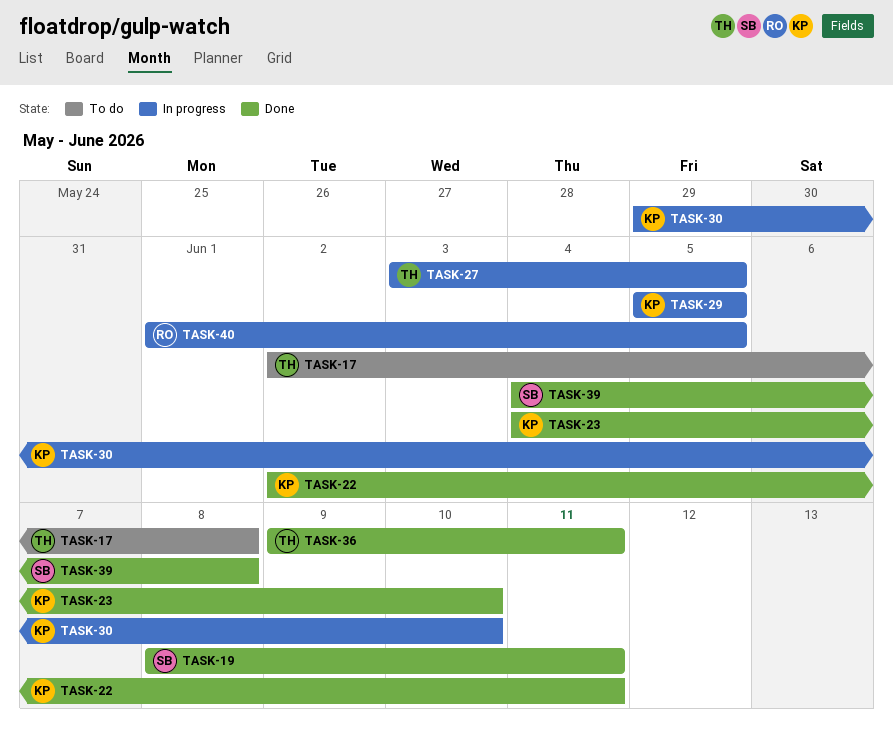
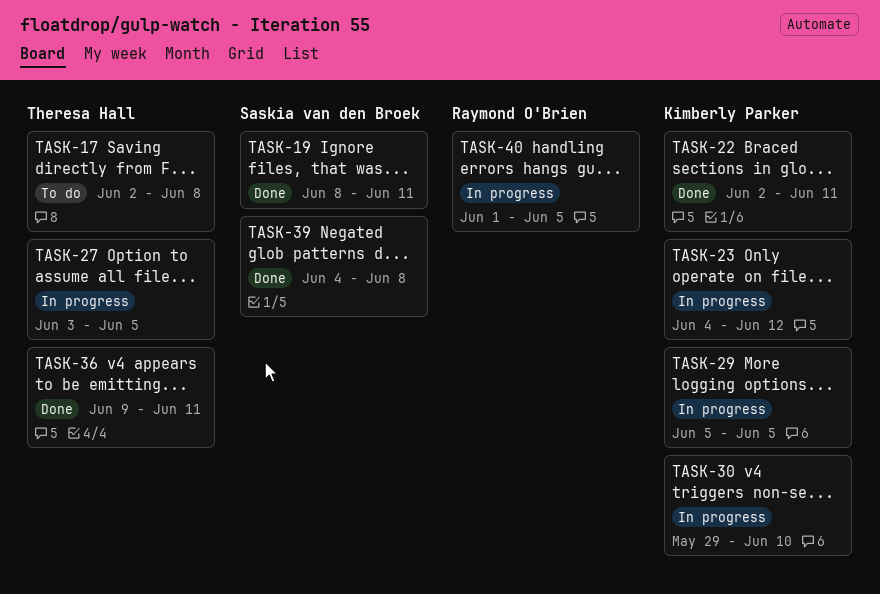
TASK-23, status: Done -> In progress
TASK-23, due: Jun 10 -> Jun 12

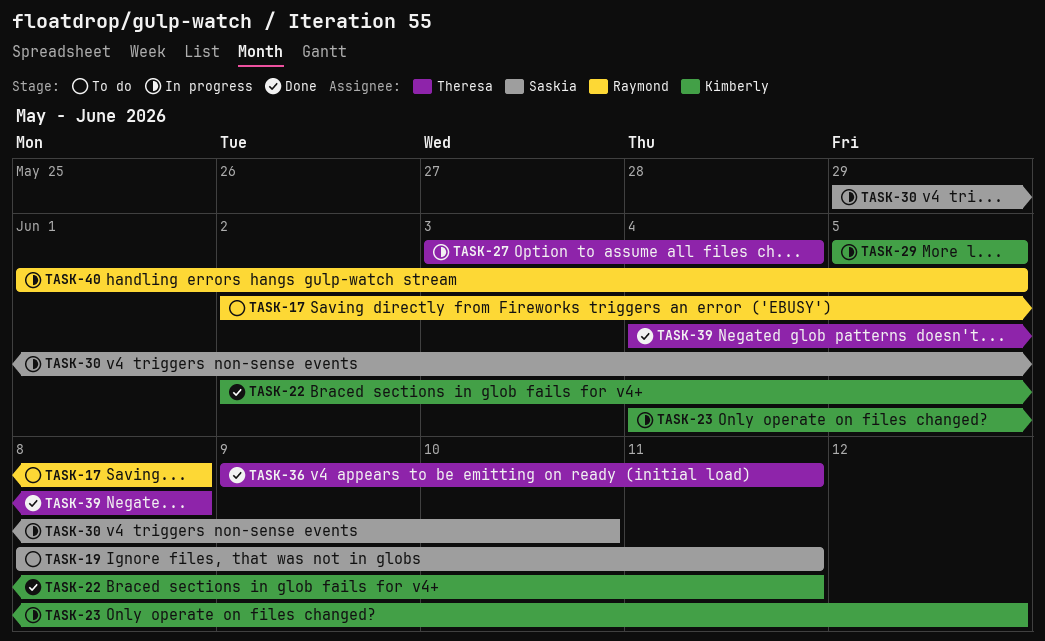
TASK-17, owner: Theresa Hall -> Raymond O'Brien
TASK-19, status: Done -> To do
TASK-27, due: Jun 5 -> Jun 4
TASK-30, owner: Kimberly Parker -> Saskia van den Broek
TASK-39, owner: Saskia van den Broek -> Theresa Hall

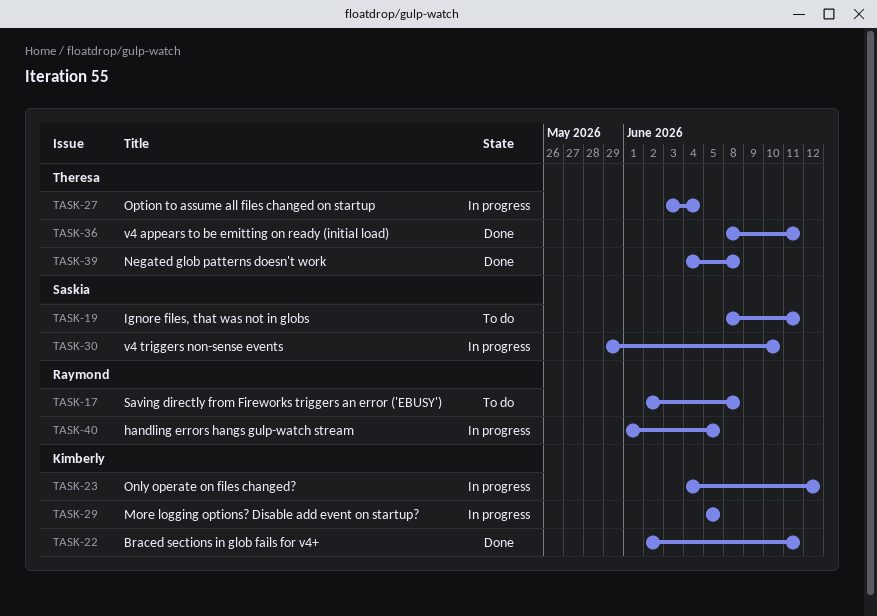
TASK-36, start: Jun 9 -> Jun 8

